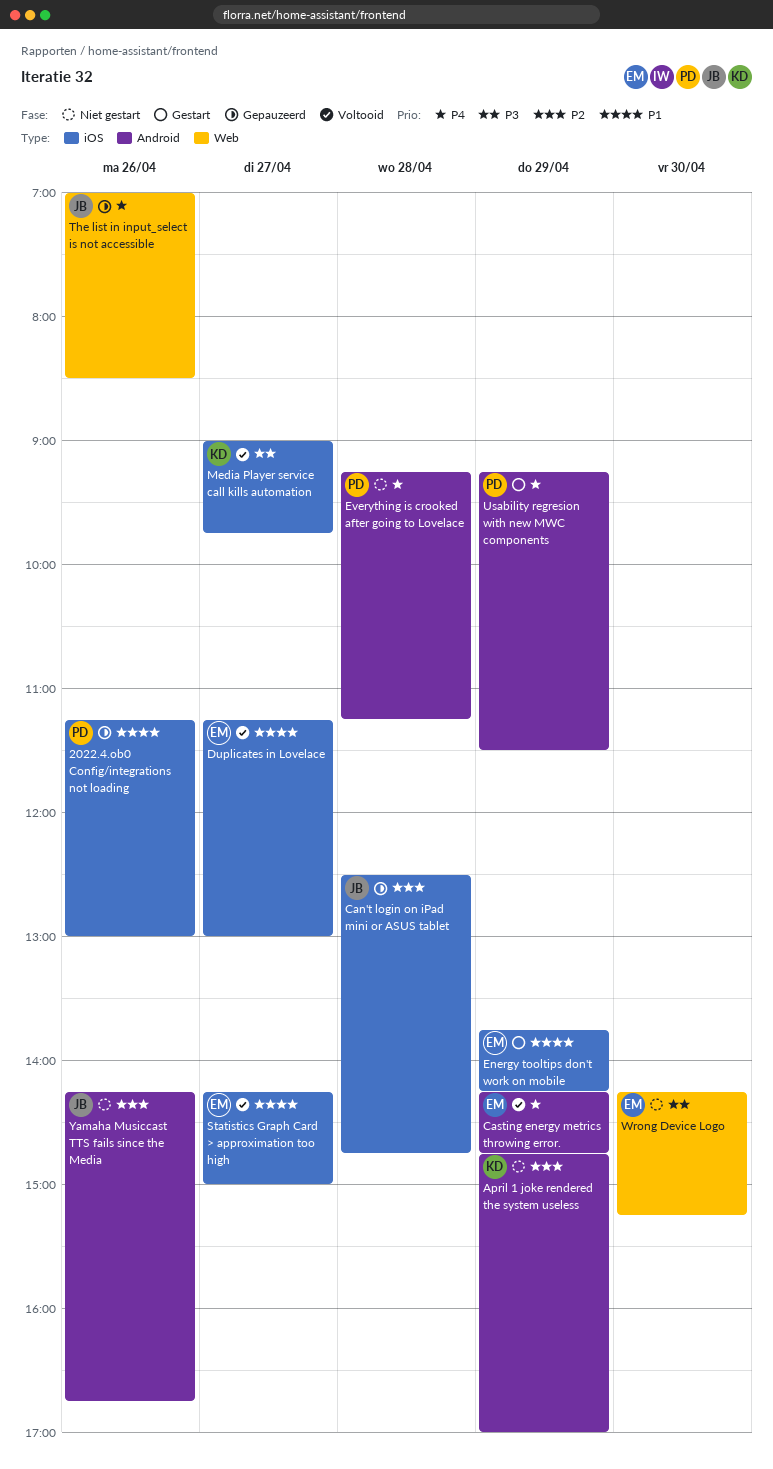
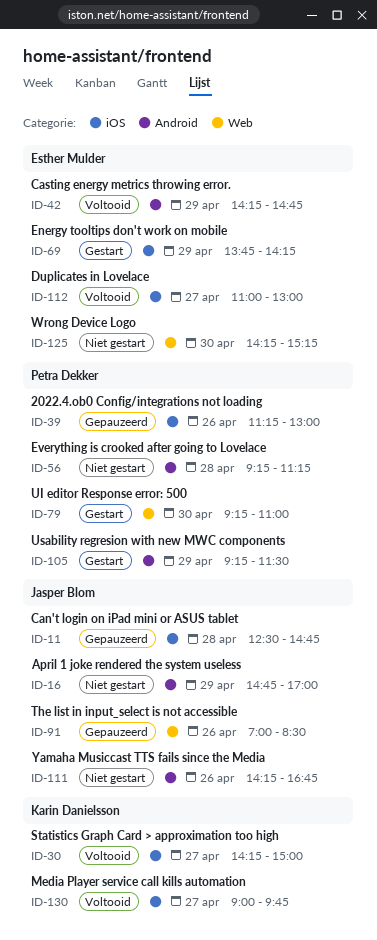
April 1 joke rendered the system useless, owner: Karin Danielsson -> Jasper Blom
Duplicates in Lovelace, begins: 11:15 -> 11:00
Statistics Graph Card > approximation too high, owner: Esther Mulder -> Karin Danielsson
UI editor Response error: 500: none -> present

